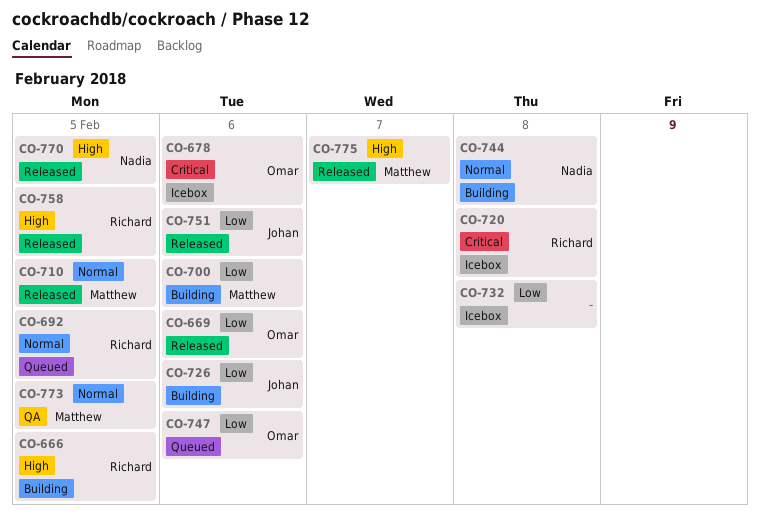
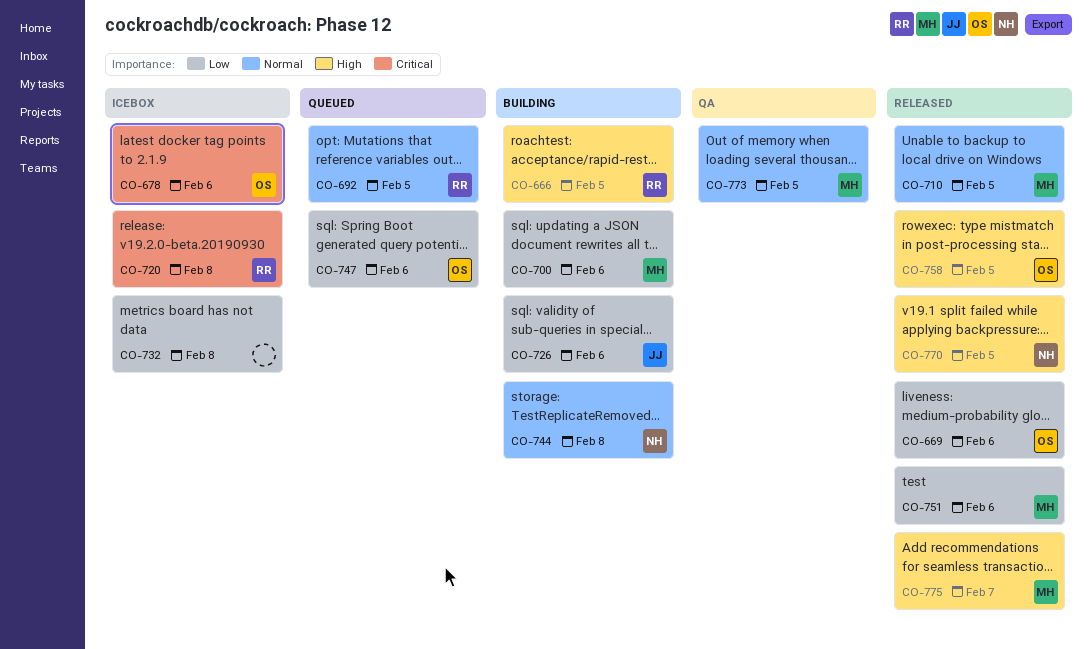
CO-751, owner: Johan -> Matthew
CO-758, owner: Richard -> Omar

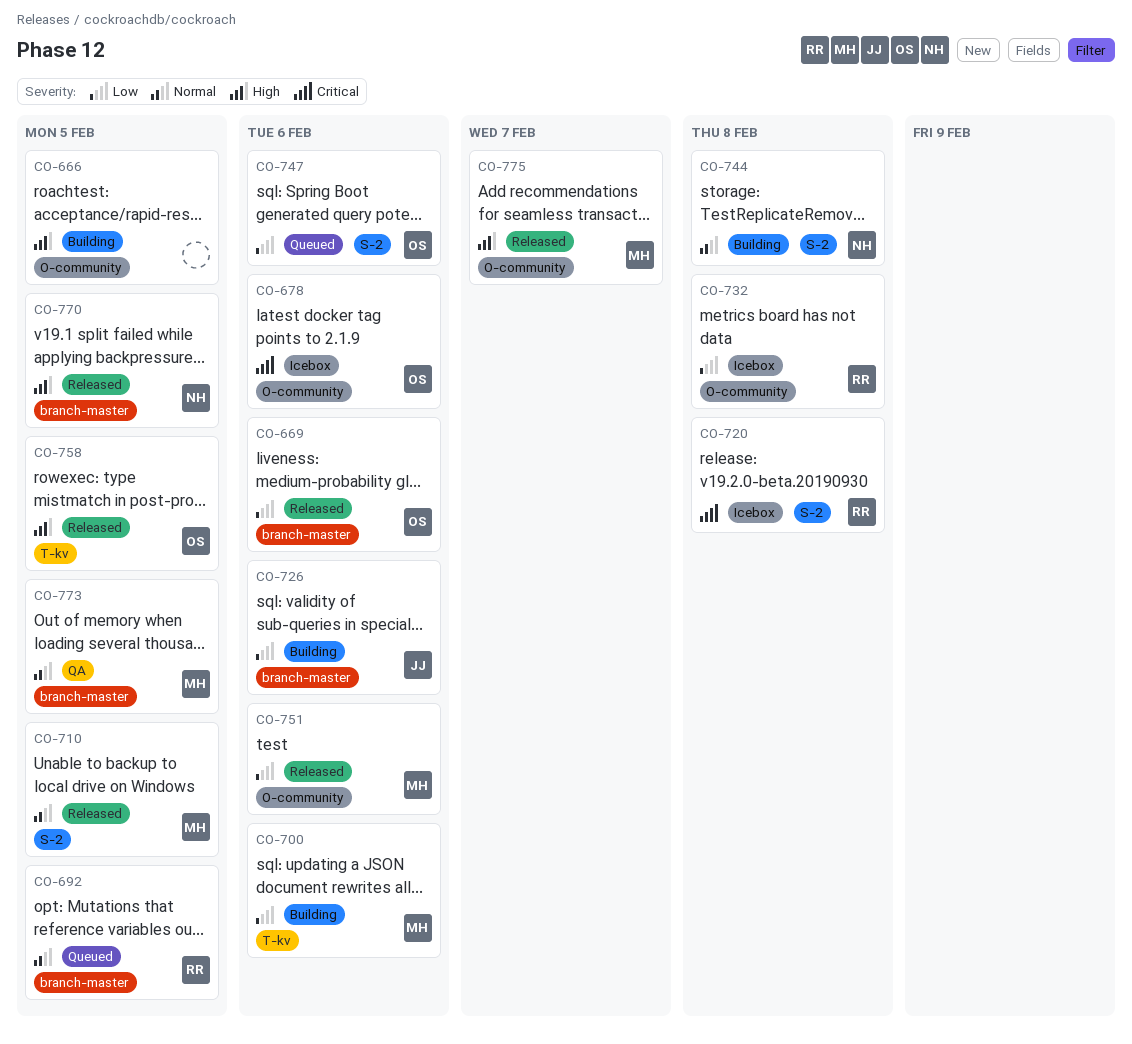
CO-666, owner: RR -> none
CO-732, owner: none -> RR

